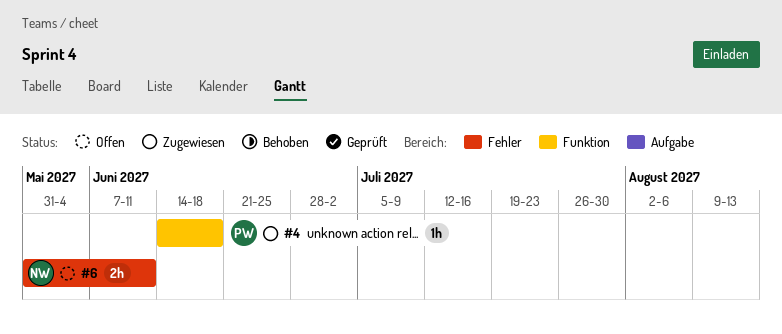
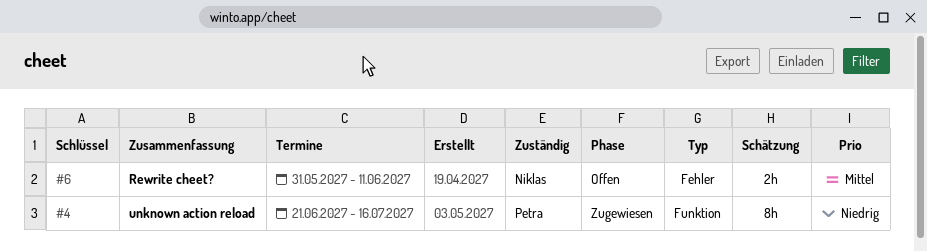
#4, estimate: 1h -> 8h
#4, start: Jun 14 -> Jun 21
#4, due: Jun 18 -> Jul 16

